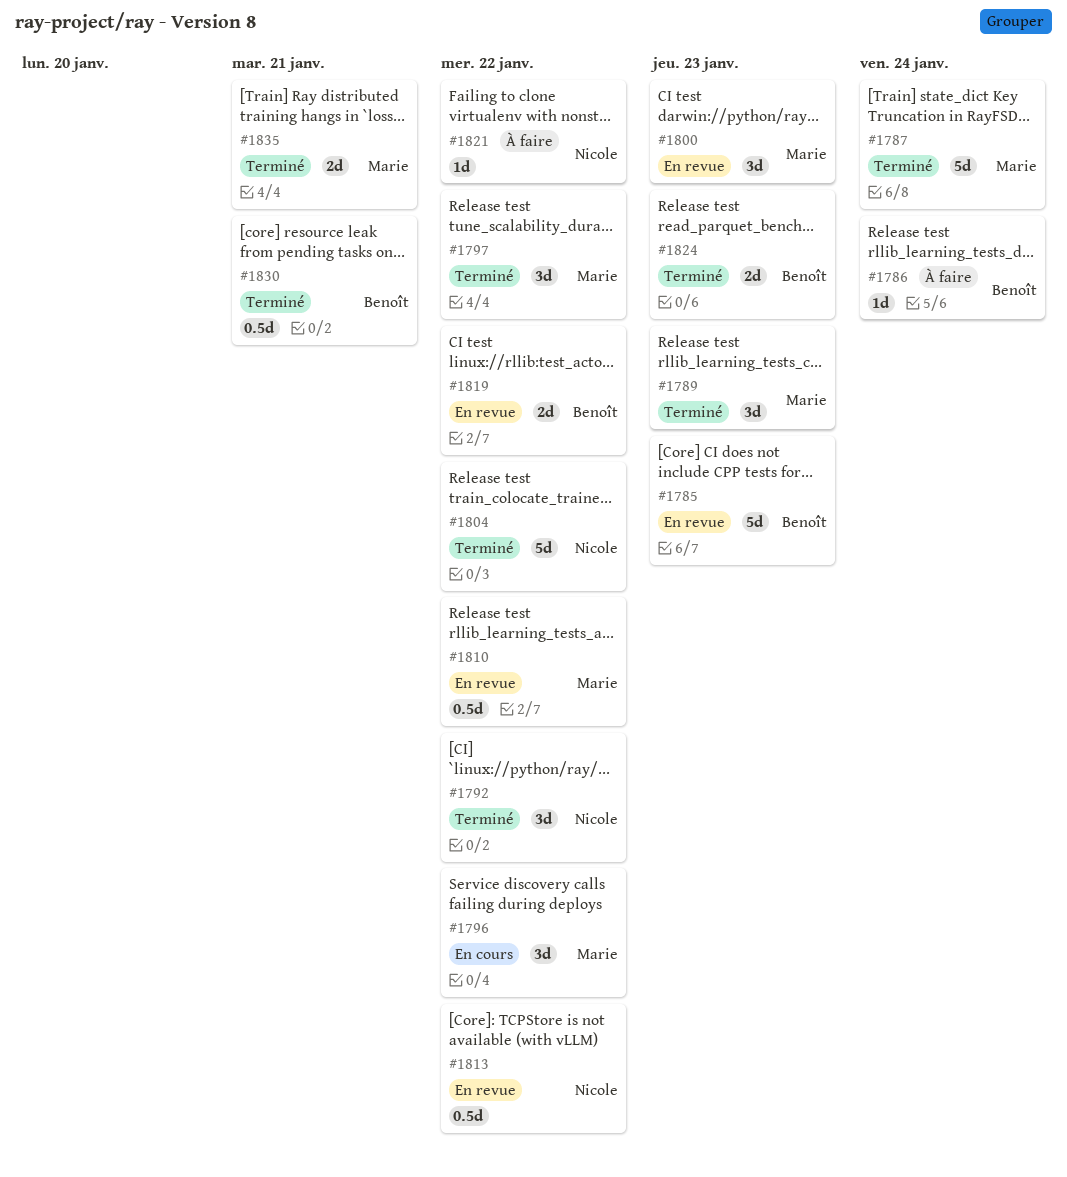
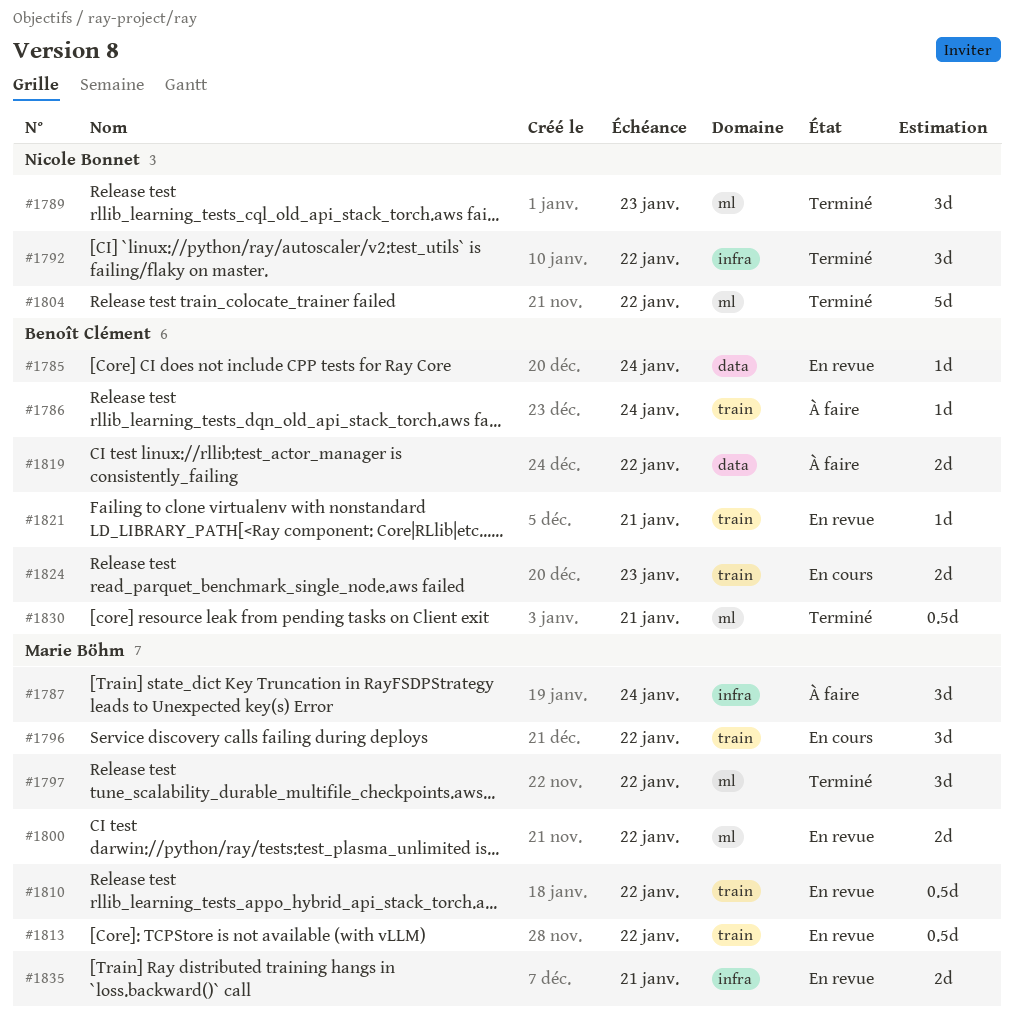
#1785, estimate: 5d -> 1d
#1785, due: Jan 23 -> Jan 24
#1787, status: Terminé -> À faire
#1787, estimate: 5d -> 3d
#1789, owner: Marie Böhm -> Nicole Bonnet
#1800, estimate: 3d -> 2d
#1800, due: Jan 23 -> Jan 22
#1813, owner: Nicole Bonnet -> Marie Böhm
#1819, status: En revue -> À faire
#1821, status: À faire -> En revue
#1821, owner: Nicole Bonnet -> Benoît Clément
#1821, due: Jan 22 -> Jan 21
#1824, status: Terminé -> En cours
#1835, status: Terminé -> En revue

